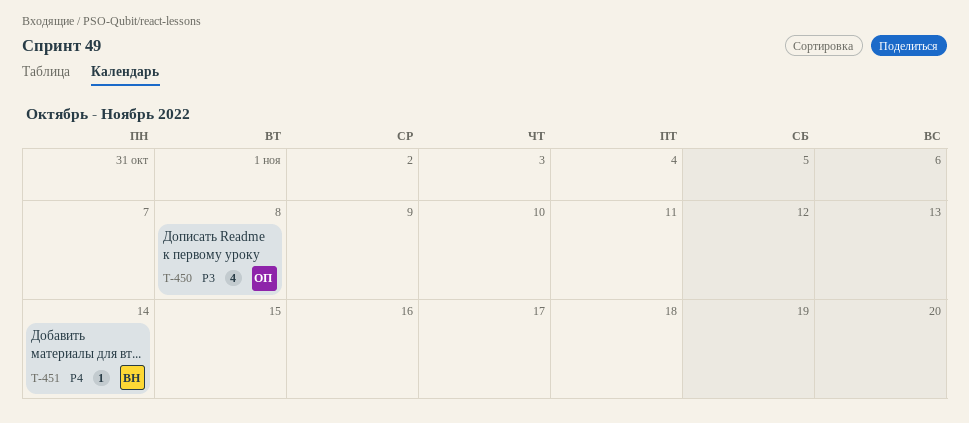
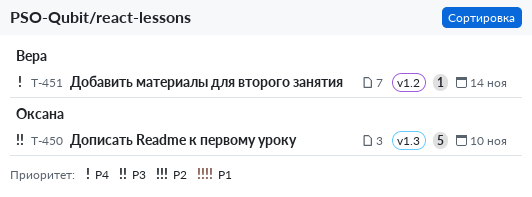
T-450, estimate: 4 -> 5
T-450, due: Nov 8 -> Nov 10

